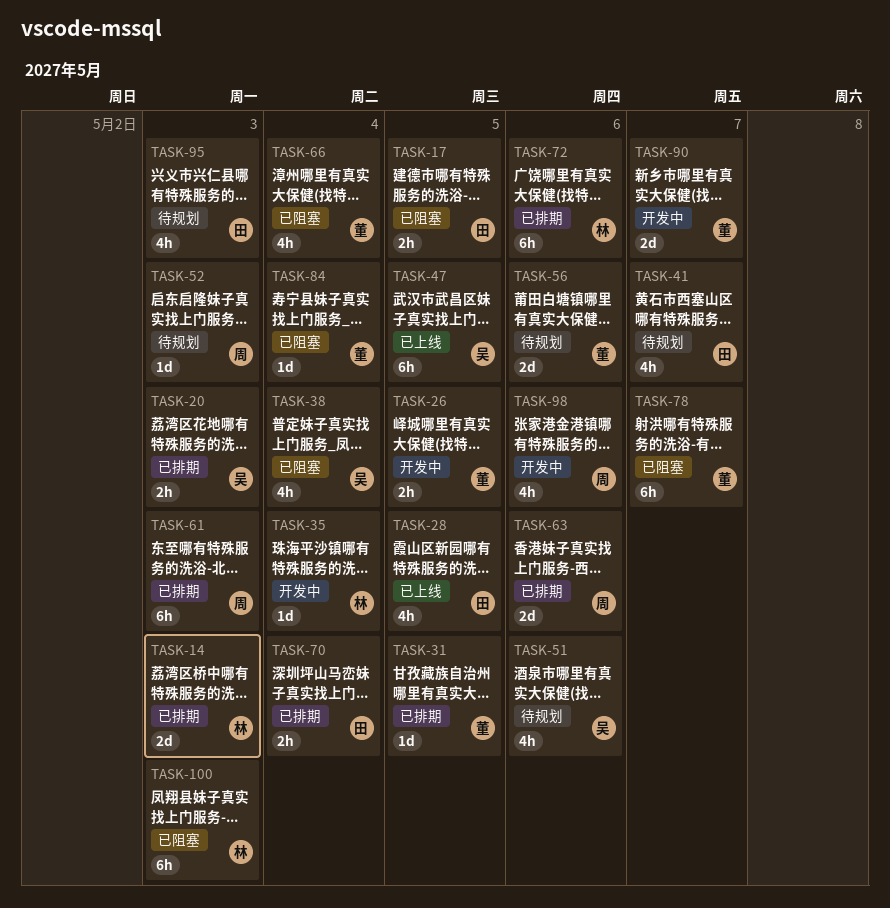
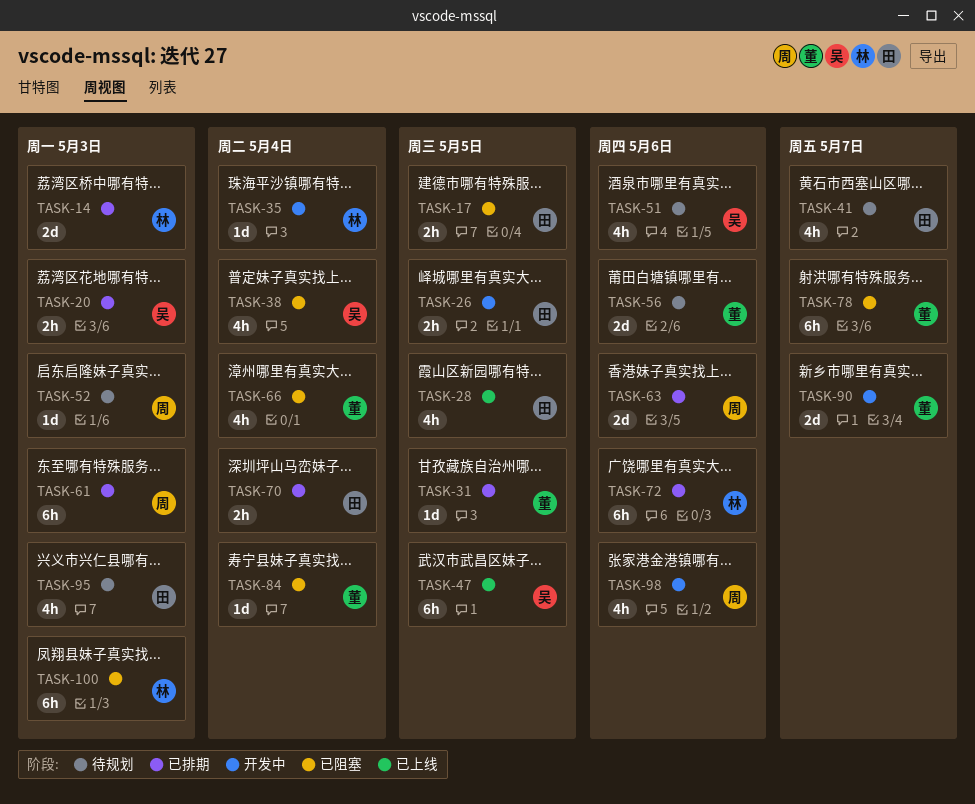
TASK-26, owner: 董 -> 田

